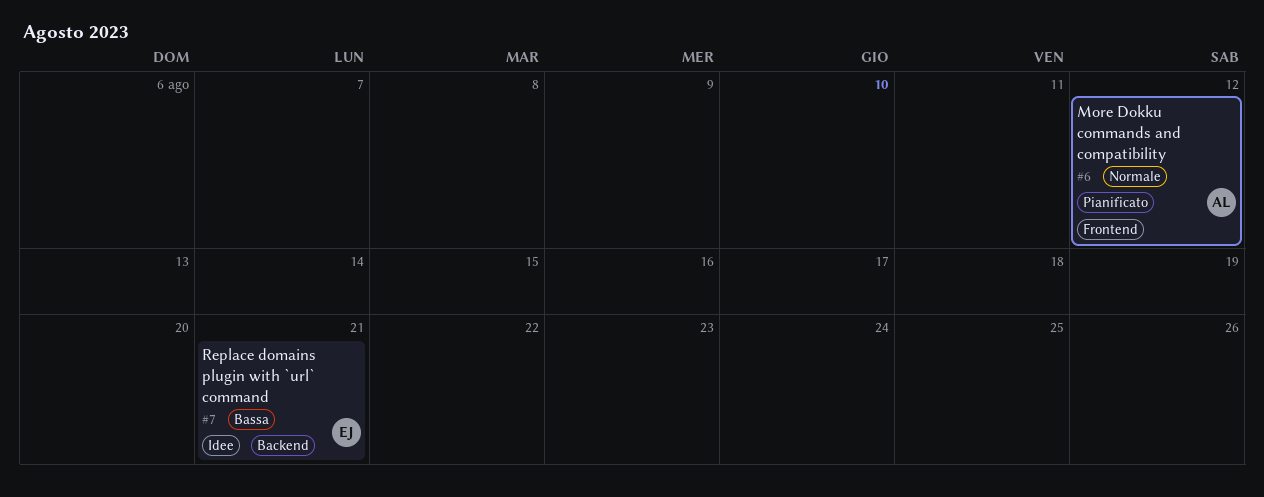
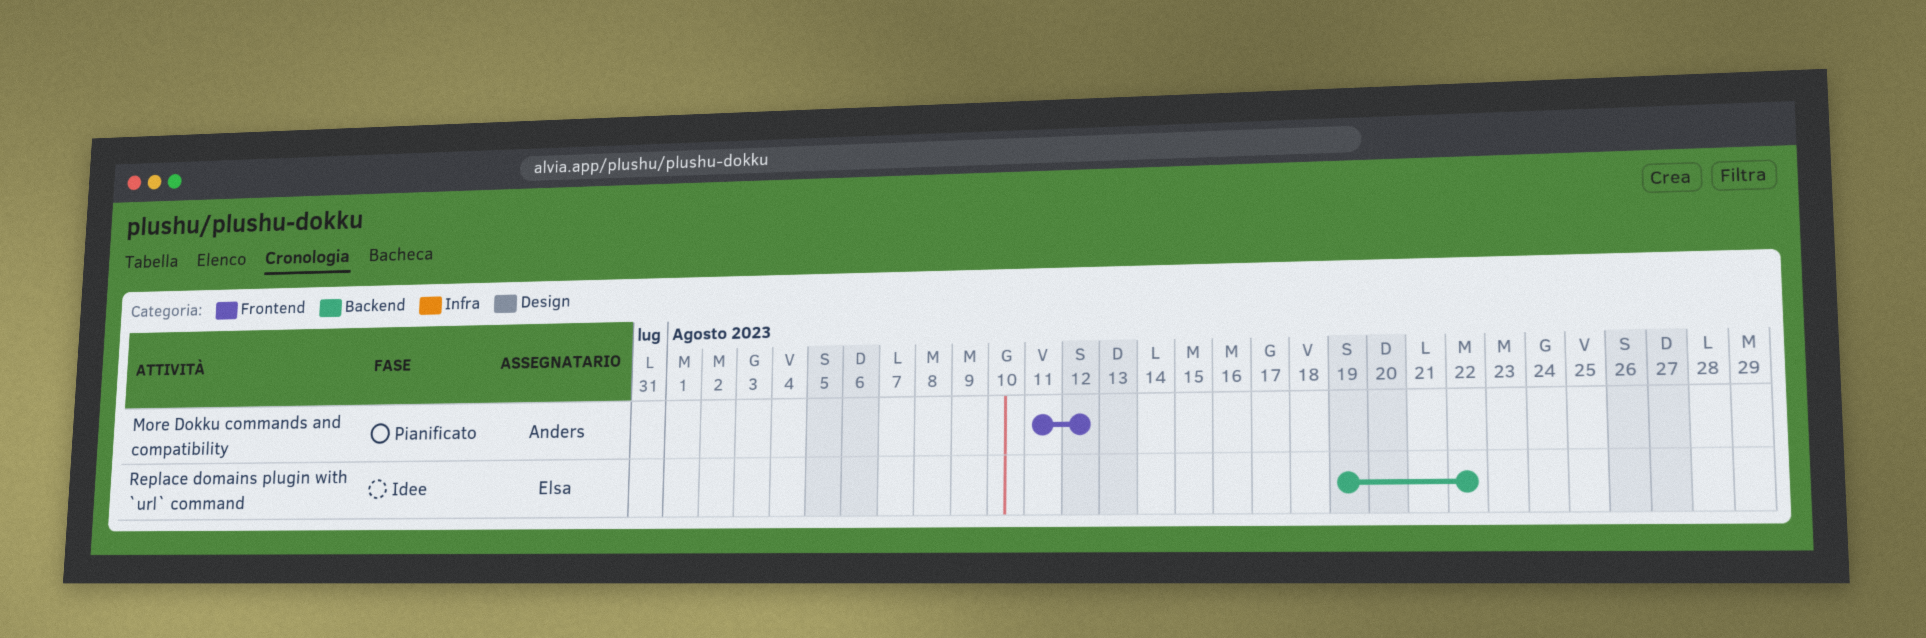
Replace domains plugin with `url` command, due: Aug 21 -> Aug 22

